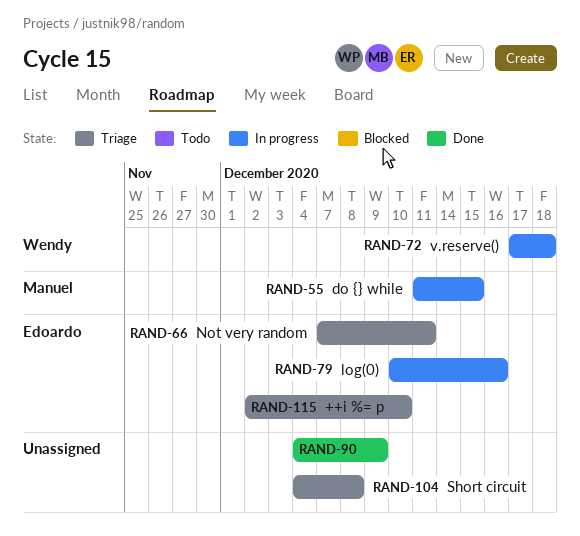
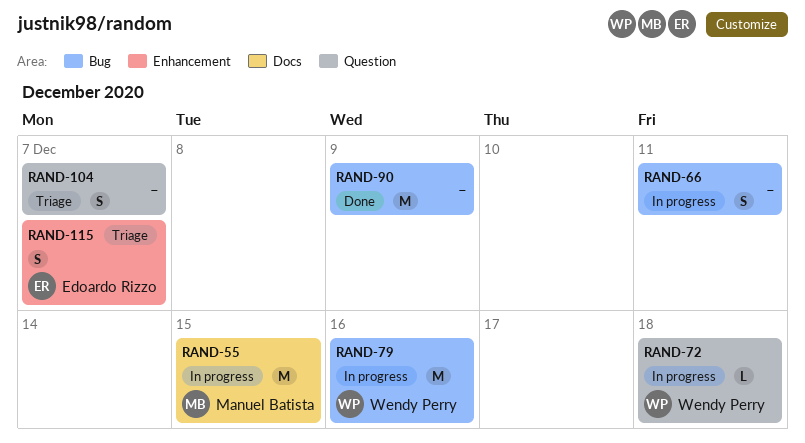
RAND-66, status: Triage -> In progress
RAND-66, owner: Edoardo Rizzo -> none
RAND-79, owner: Edoardo Rizzo -> Wendy Perry
RAND-104, due: Dec 8 -> Dec 7
RAND-115, due: Dec 10 -> Dec 7

